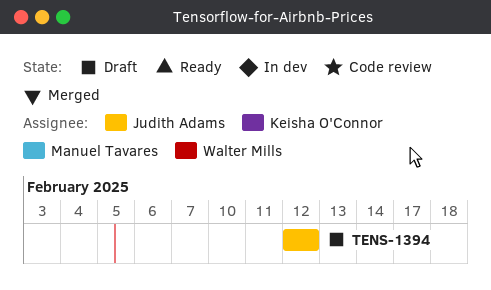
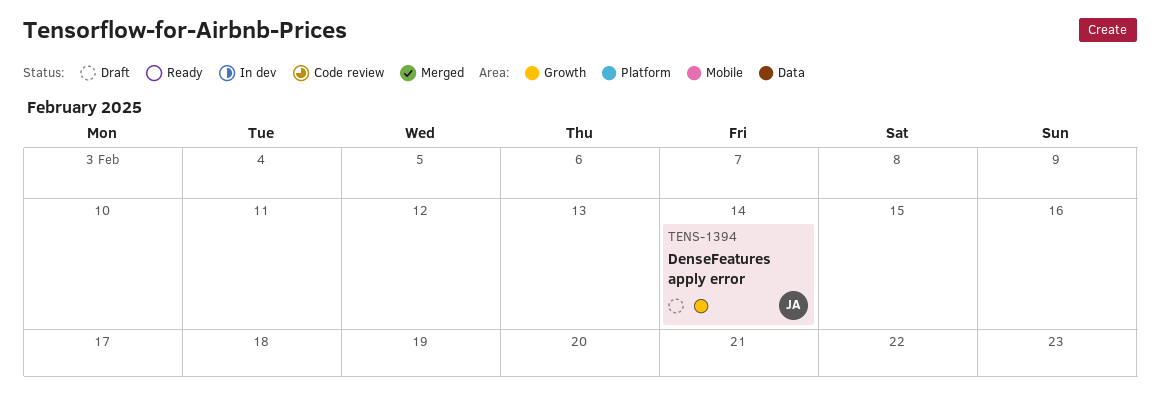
TENS-1394, due: Feb 12 -> Feb 14

